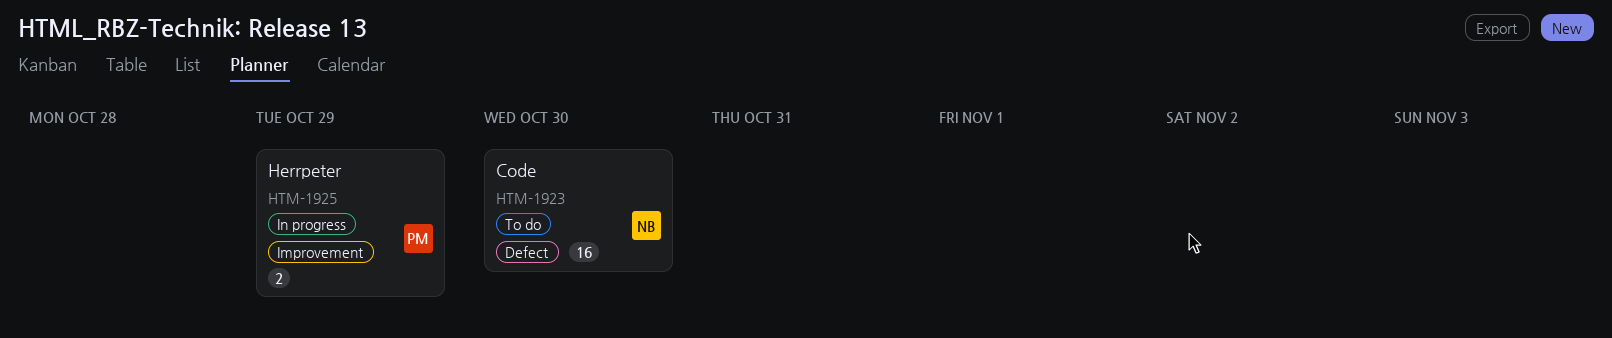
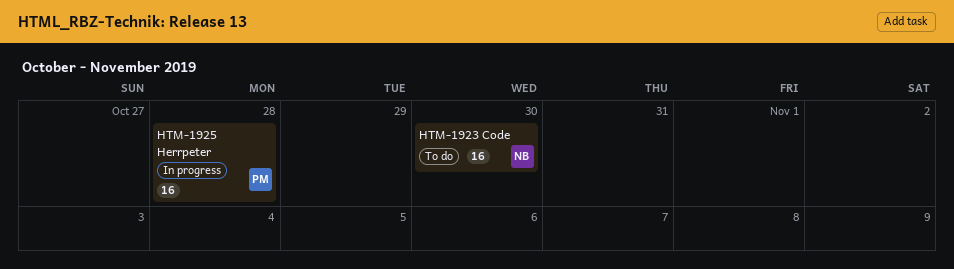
HTM-1925, estimate: 2 -> 16
HTM-1925, due: Oct 29 -> Oct 28

